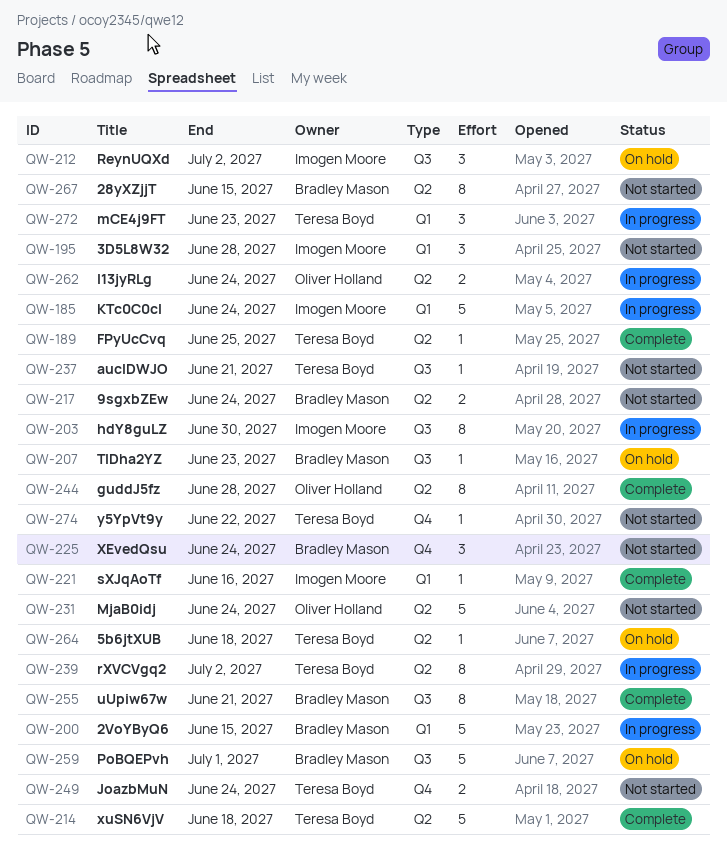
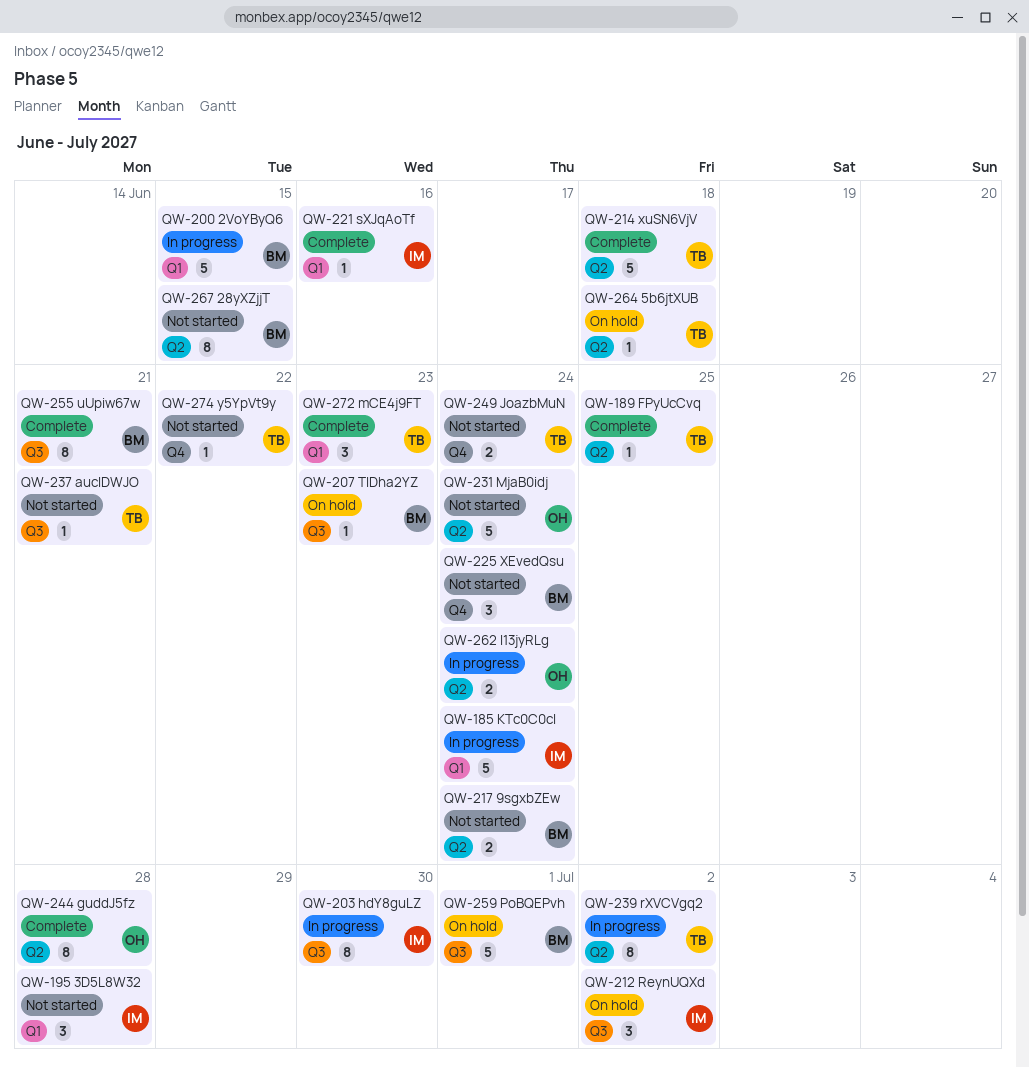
QW-272, status: In progress -> Complete

